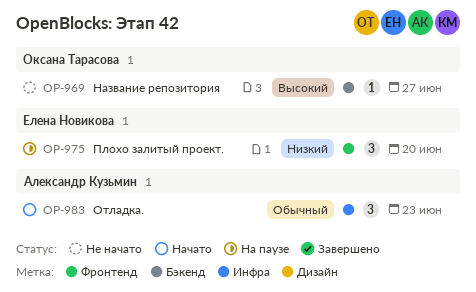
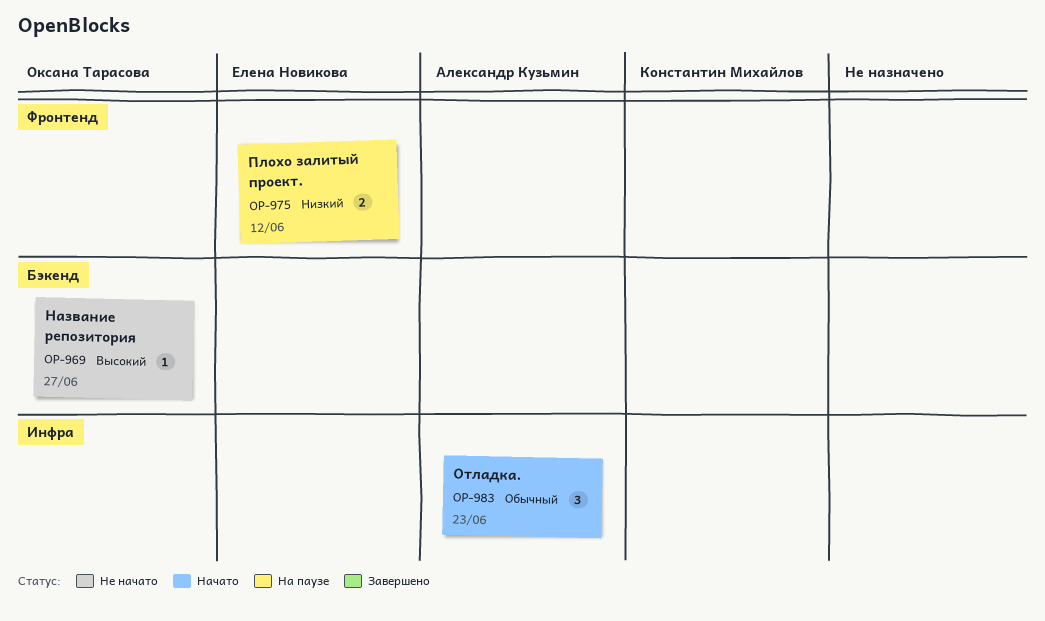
OP-975, estimate: 3 -> 2
OP-975, due: Jun 20 -> Jun 12

